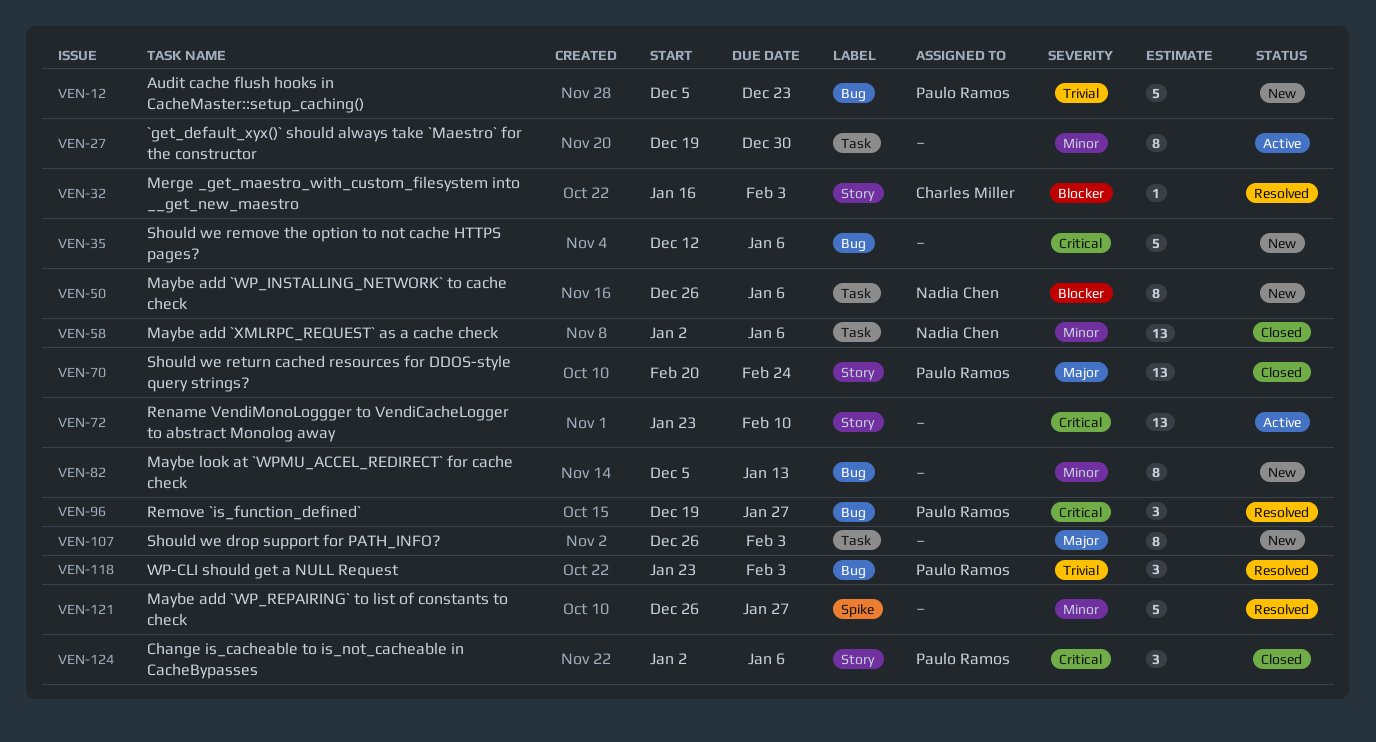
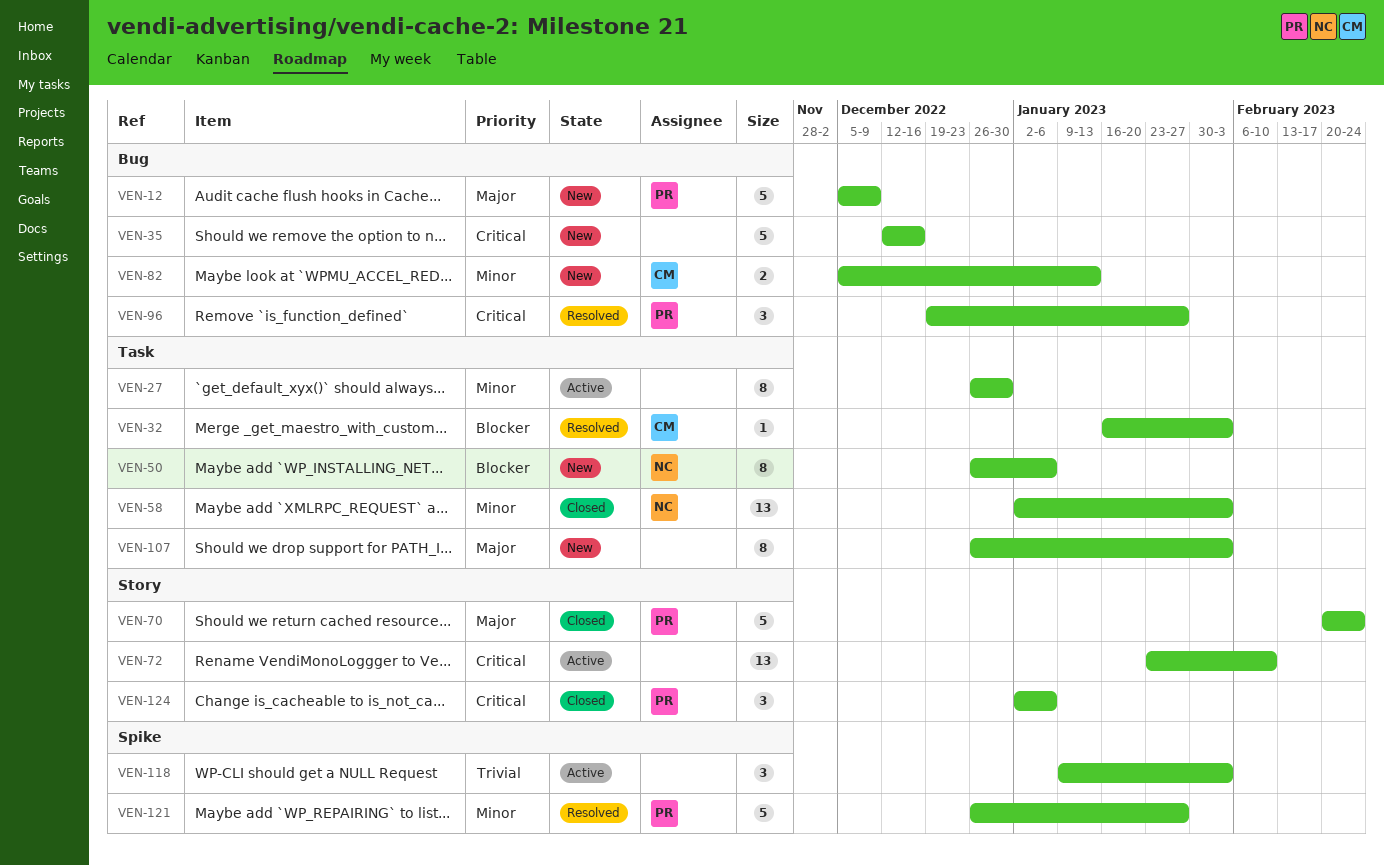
VEN-12, priority: Trivial -> Major
VEN-12, due: Dec 23 -> Dec 9
VEN-27, start: Dec 19 -> Dec 26
VEN-32, label: Story -> Task
VEN-35, due: Jan 6 -> Dec 16
VEN-58, due: Jan 6 -> Feb 3
VEN-70, estimate: 13 -> 5
VEN-82, owner: none -> Charles Miller
VEN-82, estimate: 8 -> 2
VEN-118, status: Resolved -> Active
VEN-118, owner: Paulo Ramos -> none
VEN-118, label: Bug -> Spike
VEN-118, start: Jan 23 -> Jan 9
VEN-121, owner: none -> Paulo Ramos

